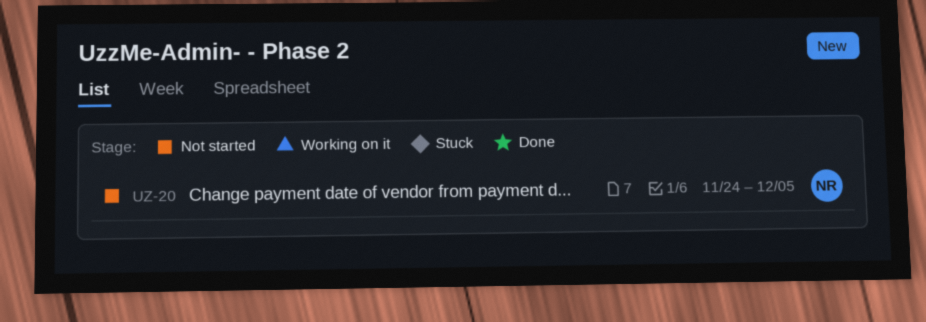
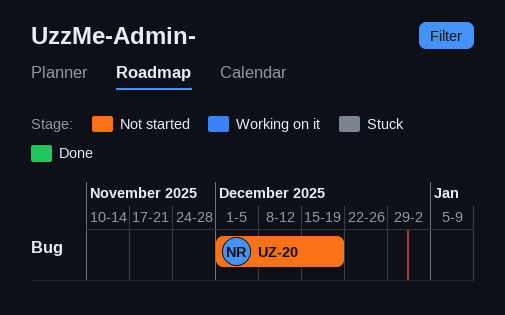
UZ-20, start: Nov 24 -> Dec 1
UZ-20, due: Dec 5 -> Dec 19

